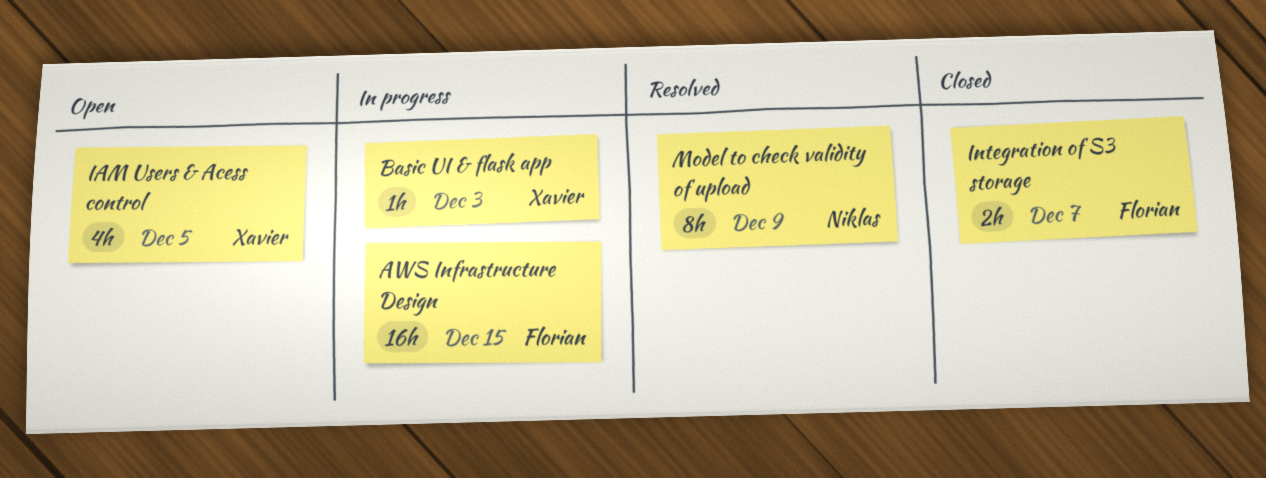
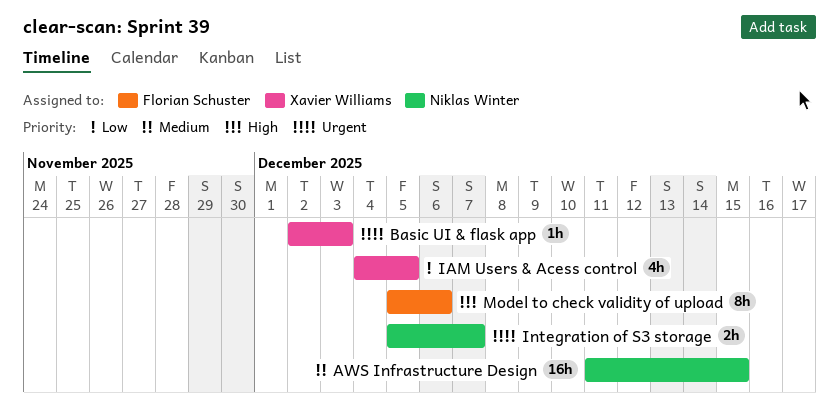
AWS Infrastructure Design, owner: Florian Schuster -> Niklas Winter
Integration of S3 storage, owner: Florian Schuster -> Niklas Winter
Model to check validity of upload, owner: Niklas Winter -> Florian Schuster
Model to check validity of upload, due: Dec 9 -> Dec 6

